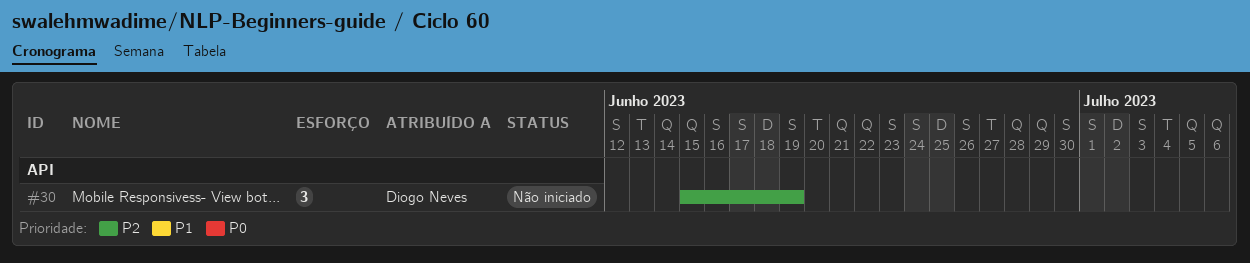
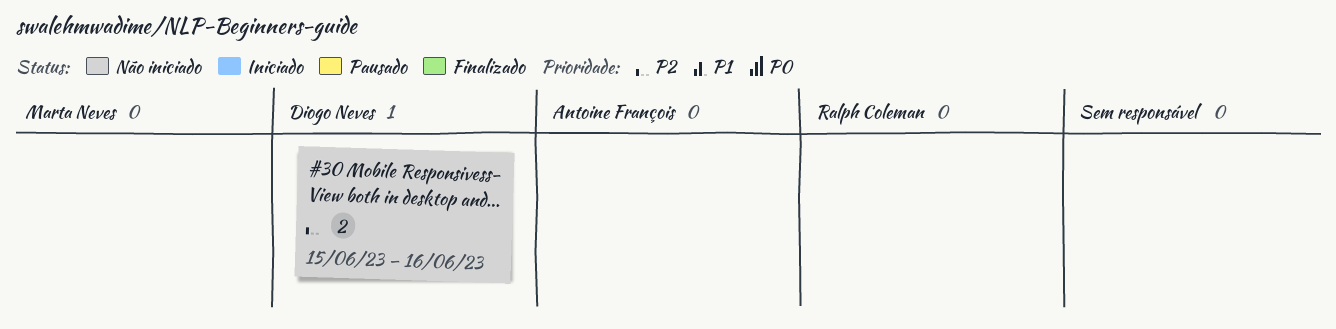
#30, estimate: 3 -> 2
#30, due: Jun 19 -> Jun 16

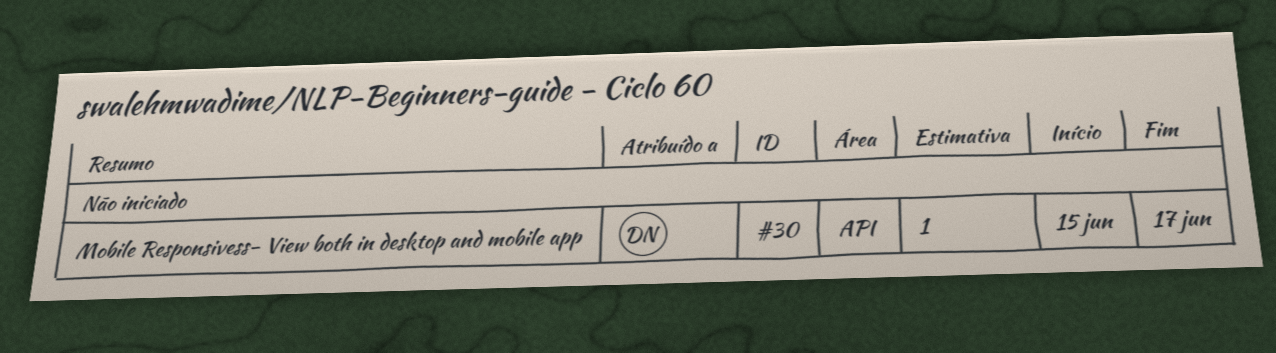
#30, estimate: 2 -> 1
#30, due: Jun 16 -> Jun 17

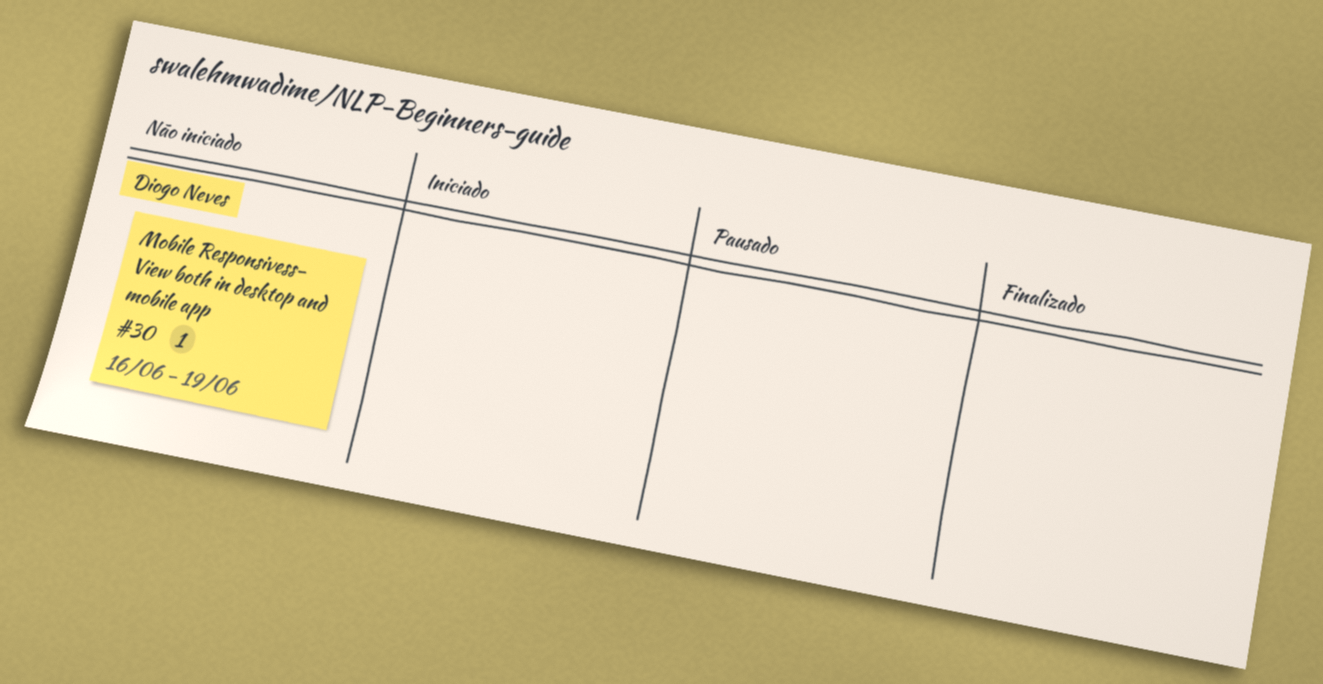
#30, start: Jun 15 -> Jun 16
#30, due: Jun 17 -> Jun 19

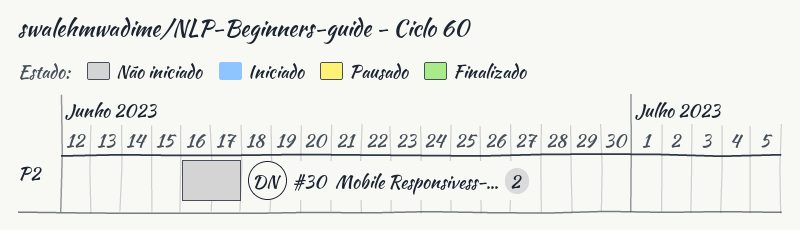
#30, estimate: 1 -> 2
#30, due: Jun 19 -> Jun 17

